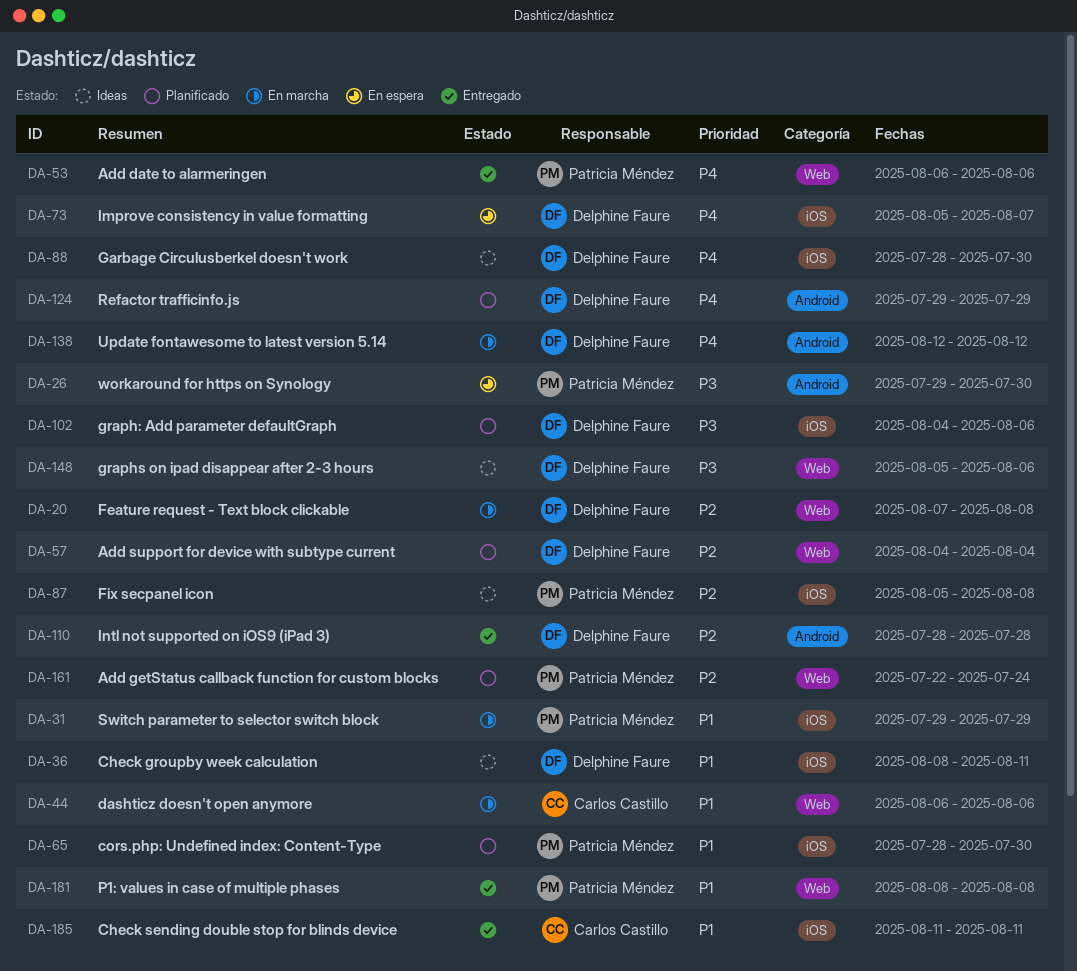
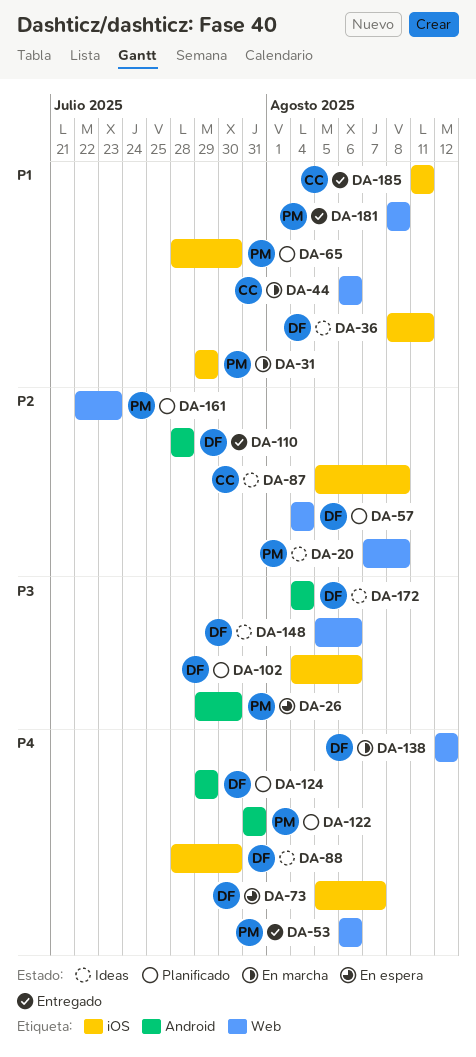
DA-20, status: En marcha -> Ideas
DA-20, owner: Delphine Faure -> Patricia Méndez
DA-87, owner: Patricia Méndez -> Carlos Castillo
DA-122: none -> present
DA-138, label: Android -> Web
DA-161, due: Jul 24 -> Jul 23
DA-172: none -> present

